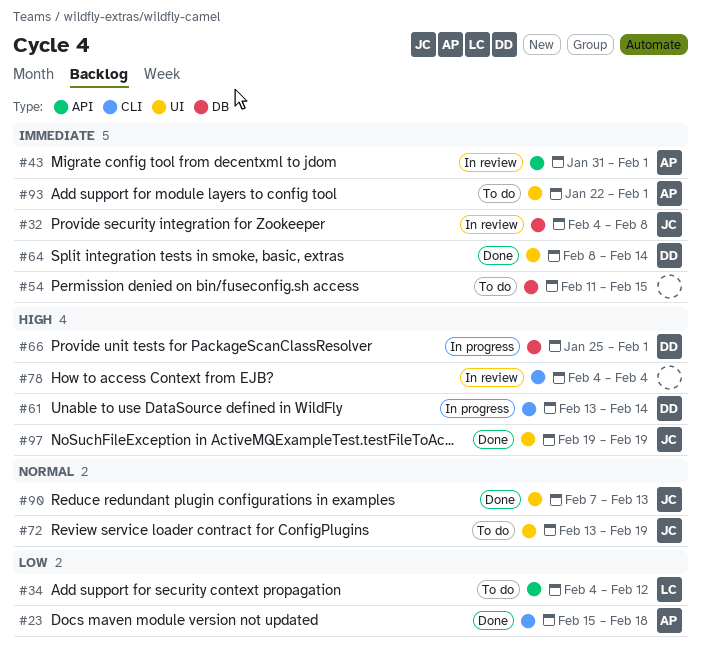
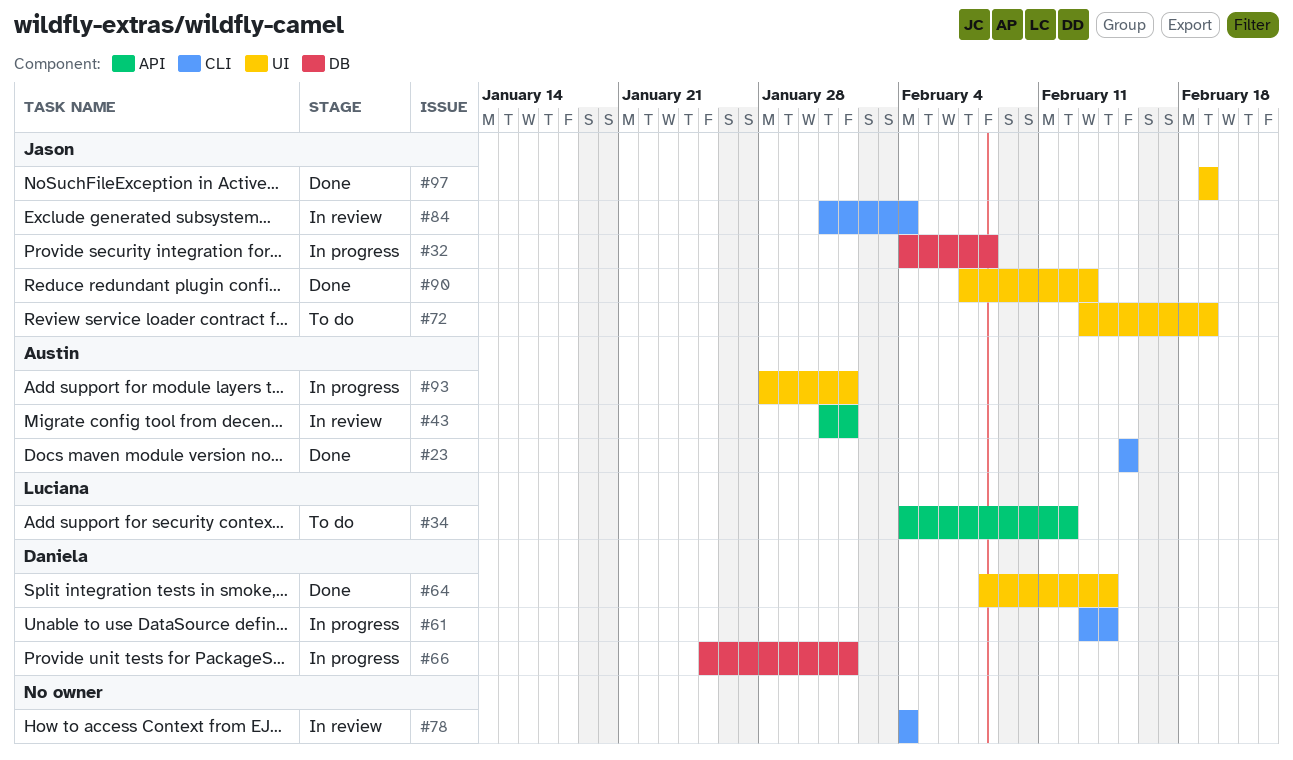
#23, due: Feb 18 -> Feb 15
#32, status: In review -> In progress
#54: present -> none
#84: none -> present
#93, status: To do -> In progress
#93, start: Jan 22 -> Jan 28

